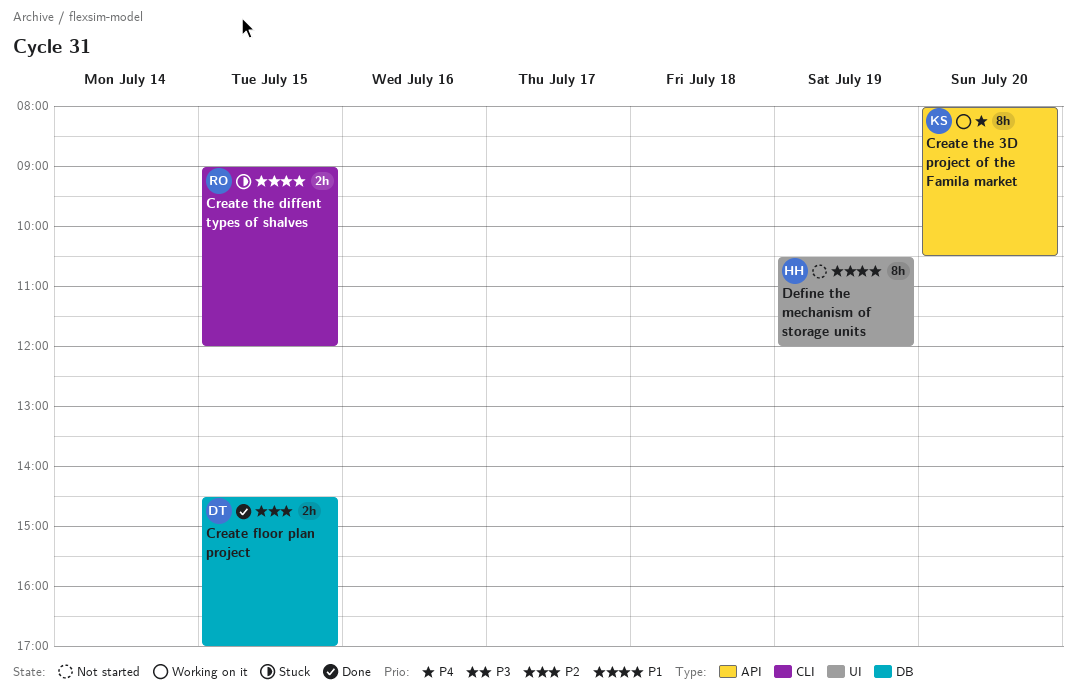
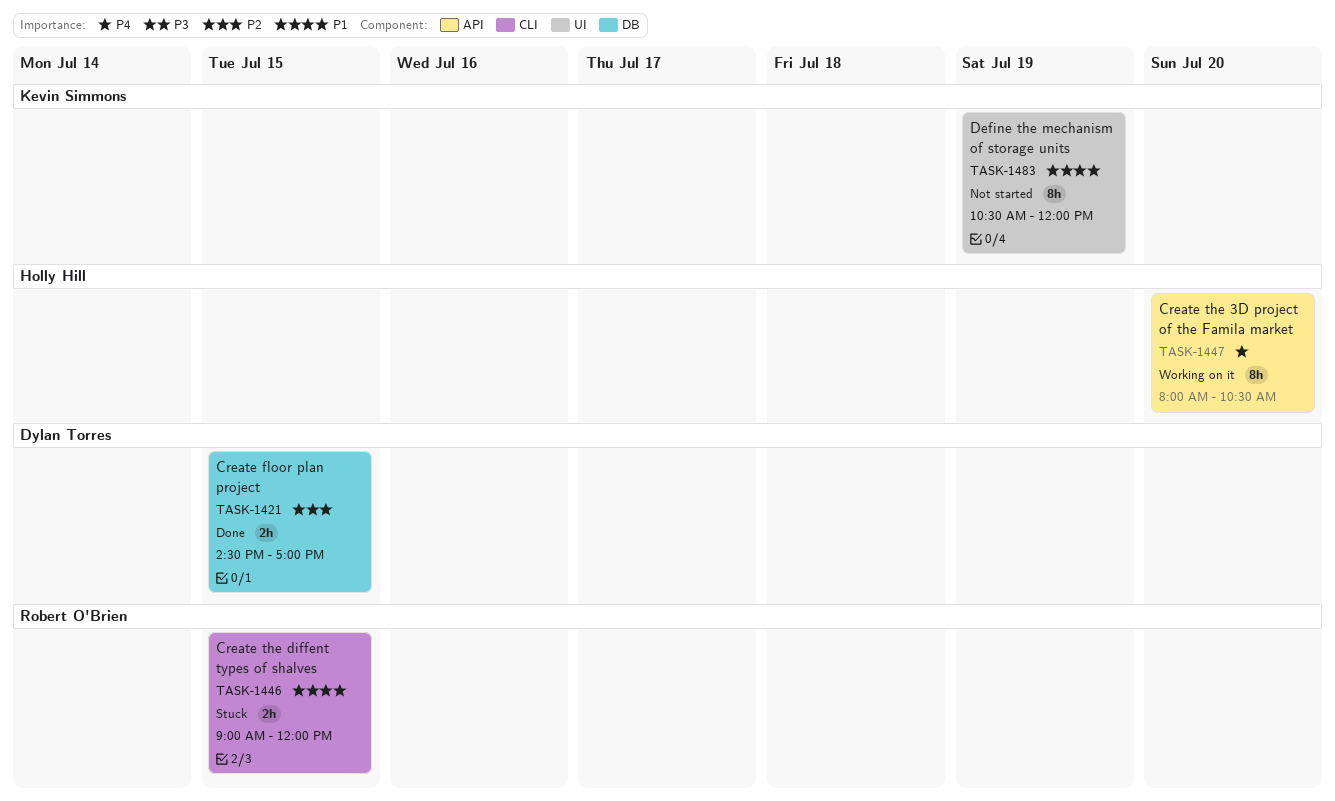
Create the 3D project of the Famila market, owner: Kevin Simmons -> Holly Hill
Define the mechanism of storage units, owner: Holly Hill -> Kevin Simmons

